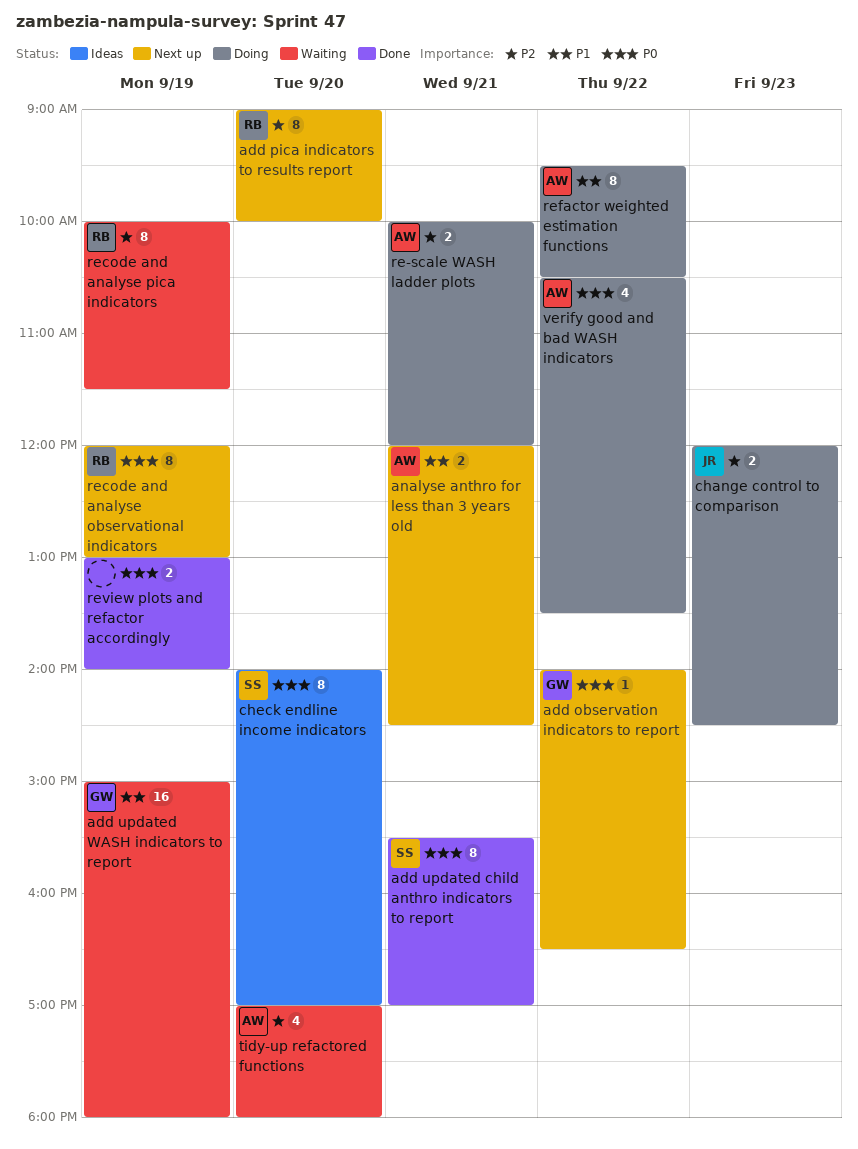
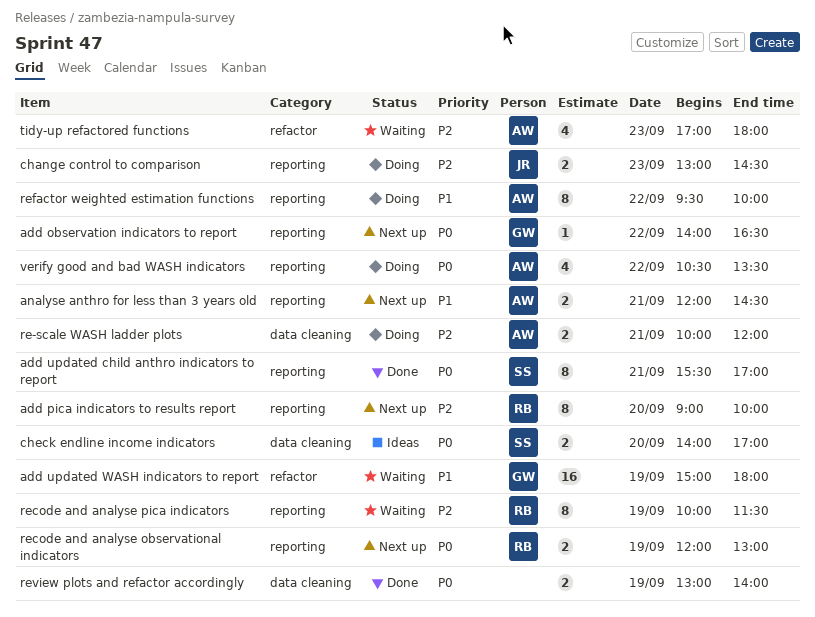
change control to comparison, begins: 12:00 -> 13:00
check endline income indicators, estimate: 8 -> 2
recode and analyse observational indicators, estimate: 8 -> 2
refactor weighted estimation functions, ends: 10:30 -> 10:00
tidy-up refactored functions, day: Sep 20 -> Sep 23

